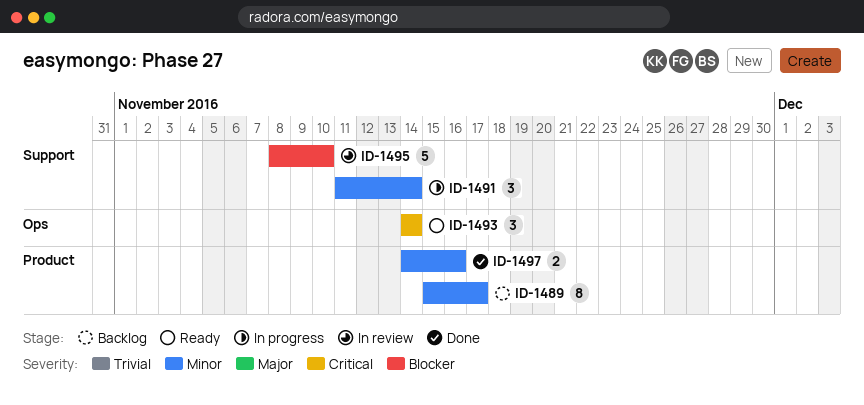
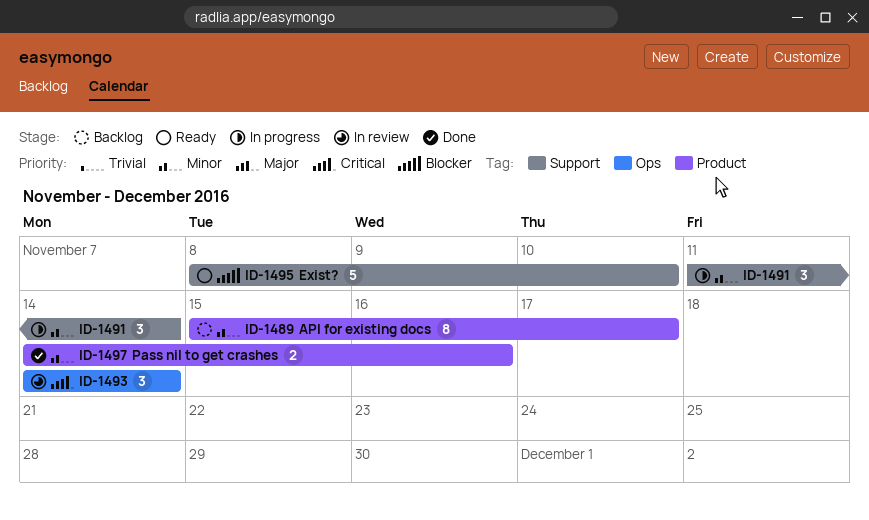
ID-1493, status: Ready -> In review
ID-1495, status: In review -> Ready

